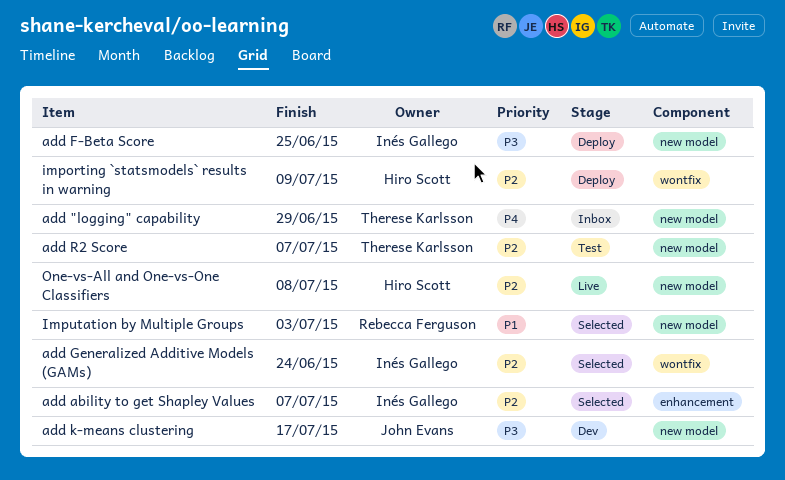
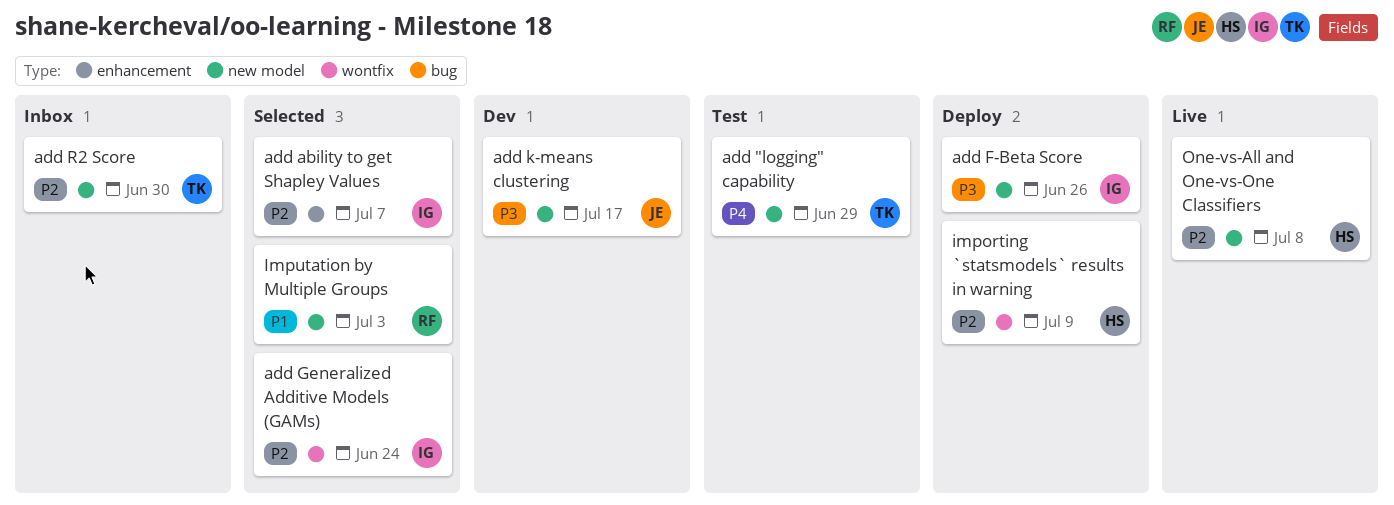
add "logging" capability, status: Inbox -> Test
add F-Beta Score, due: Jun 25 -> Jun 26
add R2 Score, status: Test -> Inbox
add R2 Score, due: Jul 7 -> Jun 30

